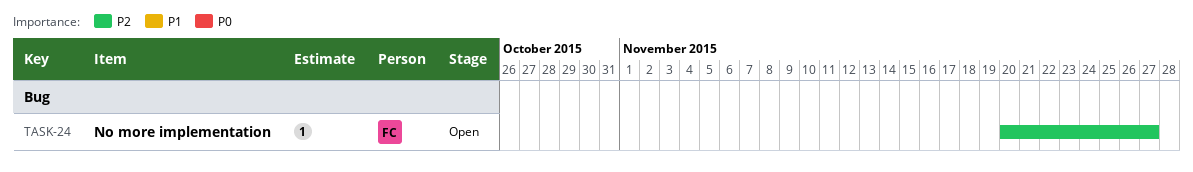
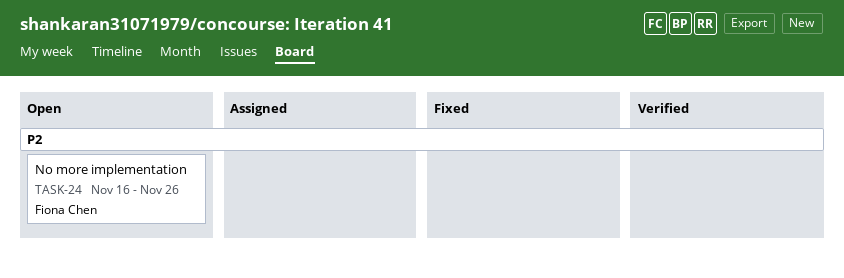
TASK-24, start: Nov 20 -> Nov 16
TASK-24, due: Nov 27 -> Nov 26

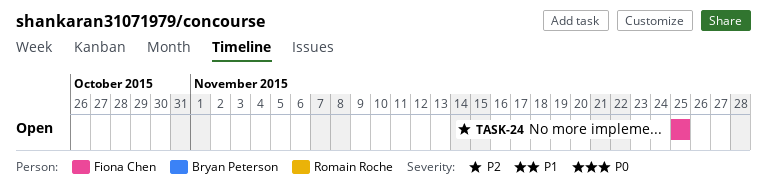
TASK-24, start: Nov 16 -> Nov 25
TASK-24, due: Nov 26 -> Nov 25

